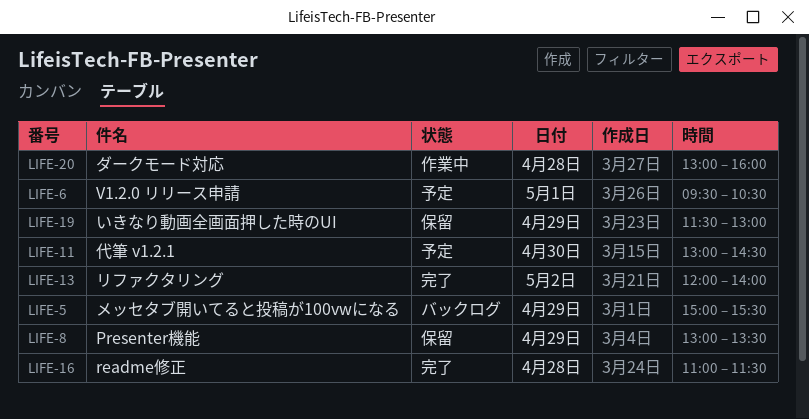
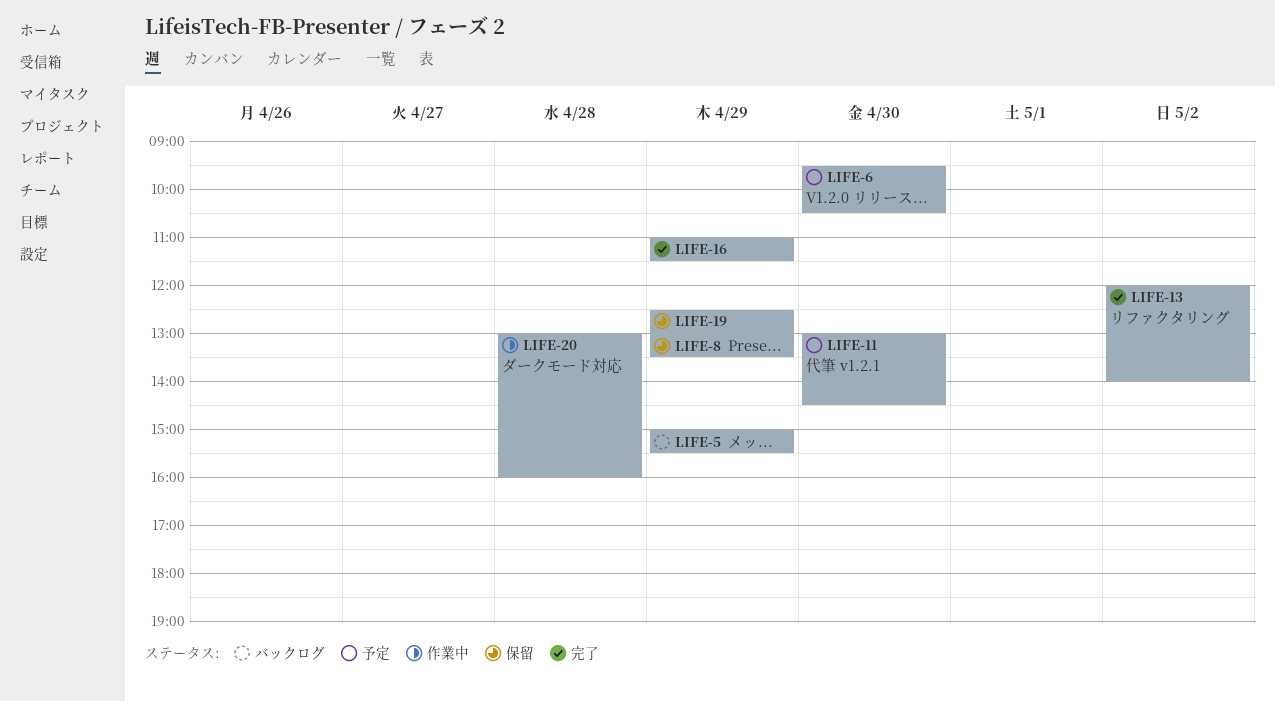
LIFE-6, day: May 1 -> Apr 30
LIFE-16, day: Apr 28 -> Apr 29
LIFE-19, begins: 11:30 -> 12:30

